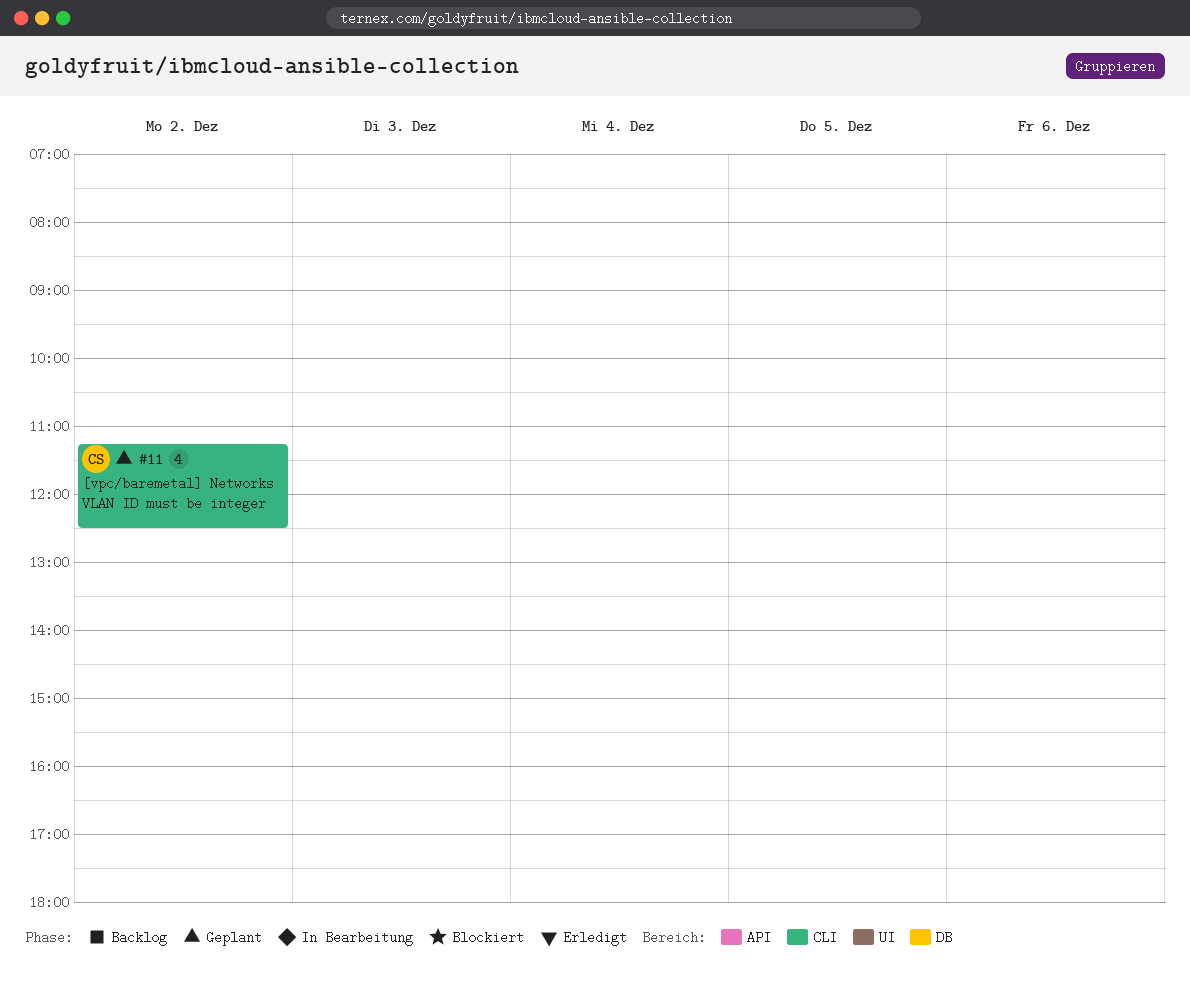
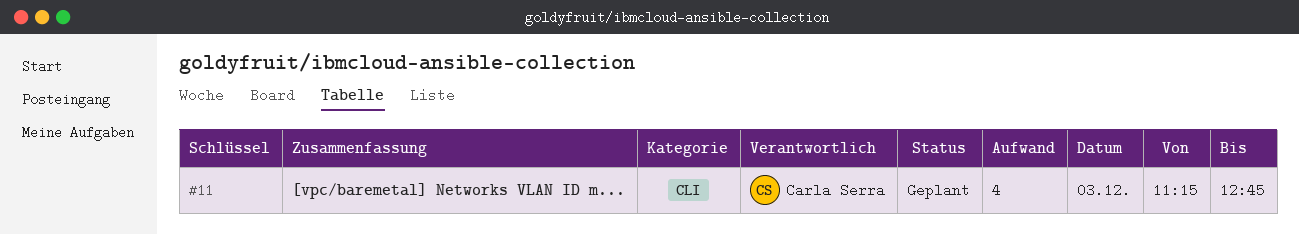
#11, day: Dec 2 -> Dec 3
#11, ends: 12:30 -> 12:45

